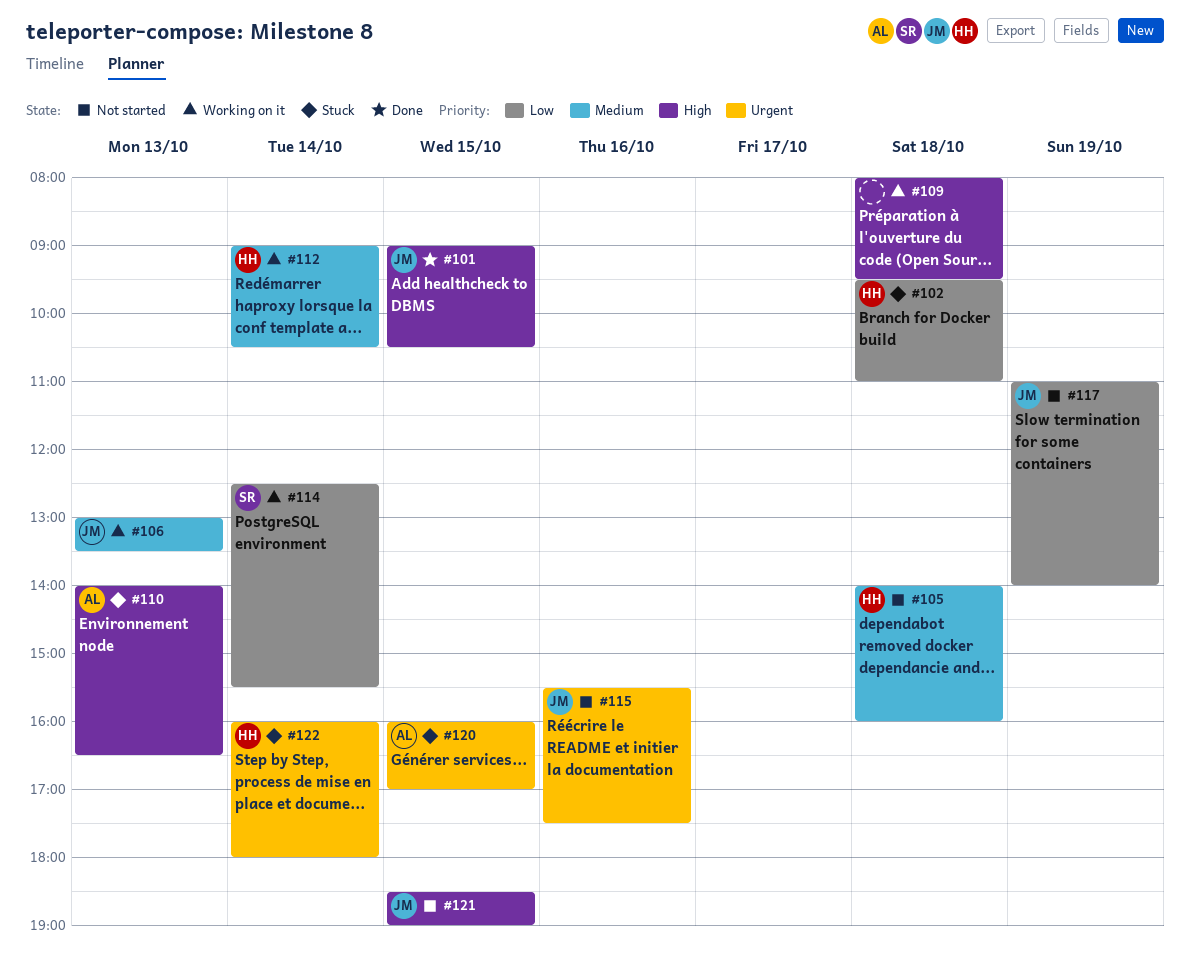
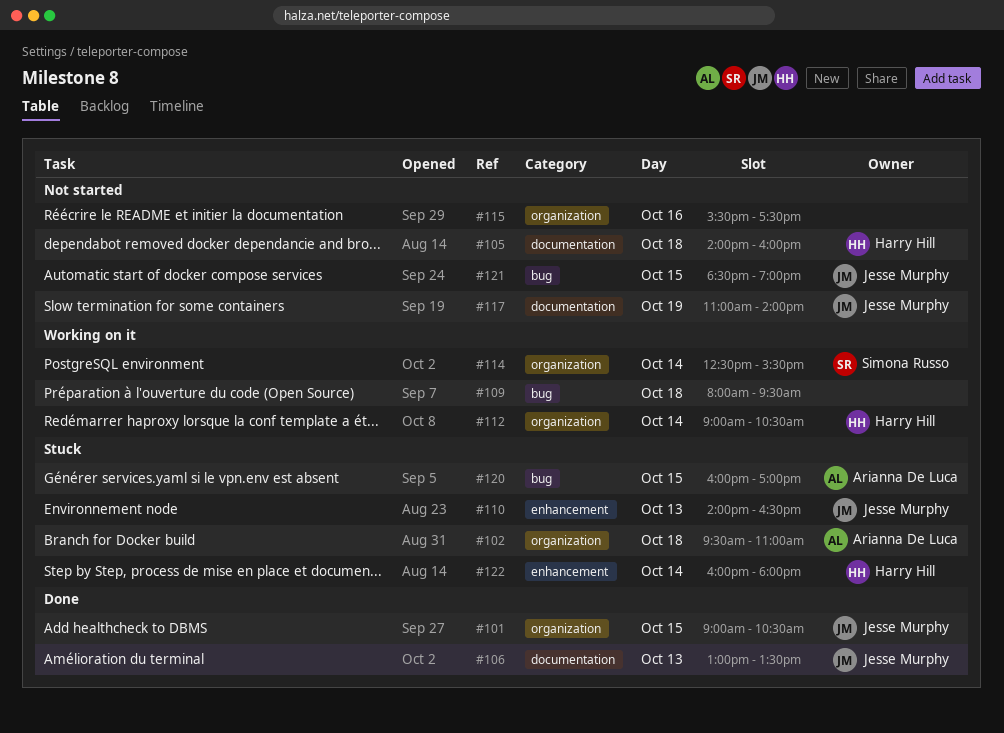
#102, owner: Harry Hill -> Arianna De Luca
#106, status: Working on it -> Done
#110, owner: Arianna De Luca -> Jesse Murphy
#115, owner: Jesse Murphy -> none

